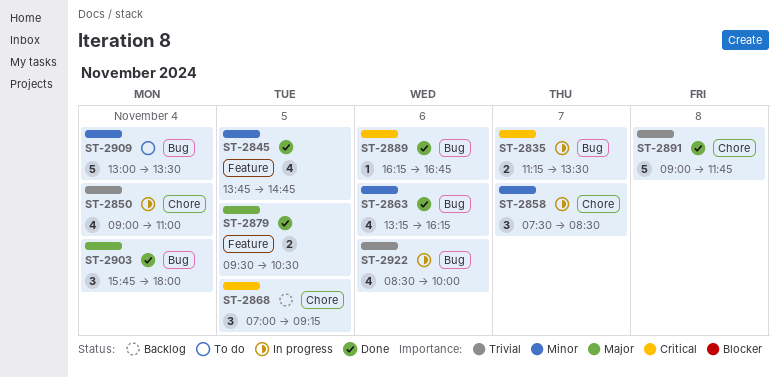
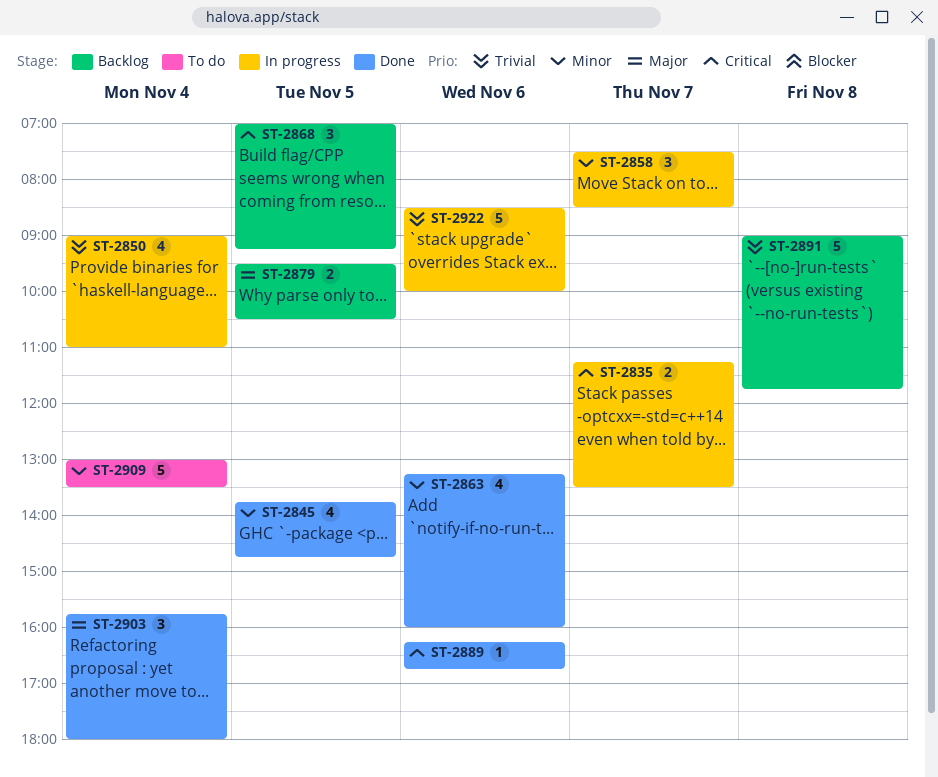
ST-2863, ends: 16:15 -> 16:00
ST-2879, status: Done -> Backlog
ST-2891, status: Done -> Backlog
ST-2922, estimate: 4 -> 5

